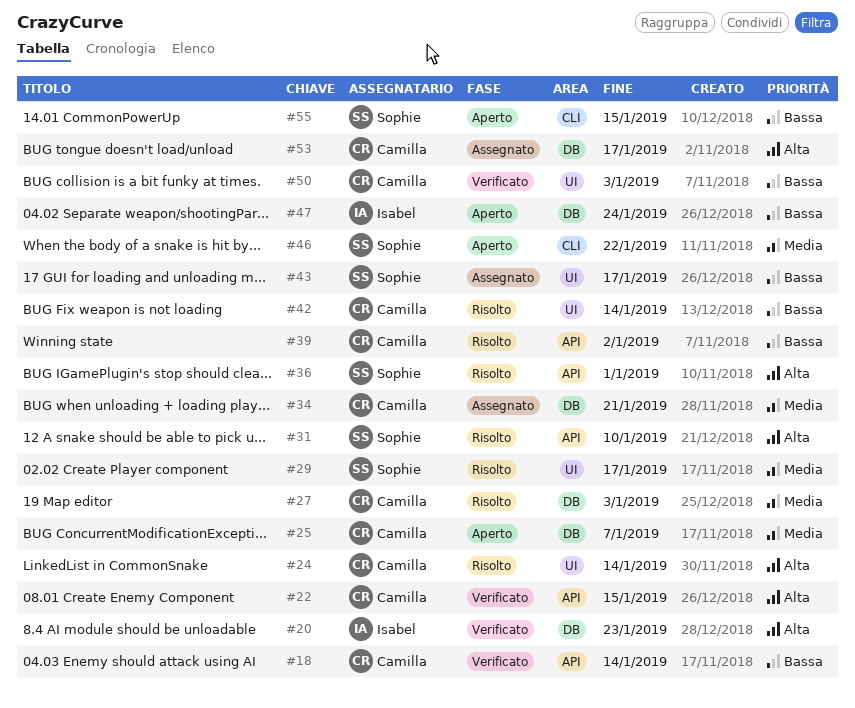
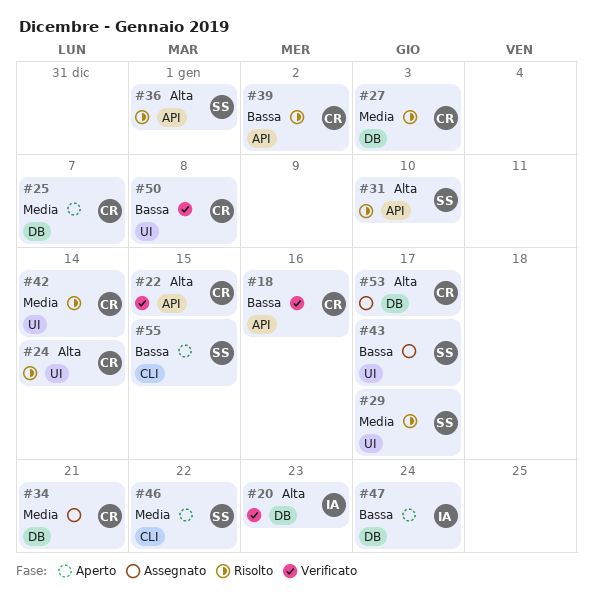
#18, due: Jan 14 -> Jan 16
#42, priority: Bassa -> Media
#50, due: Jan 3 -> Jan 8

